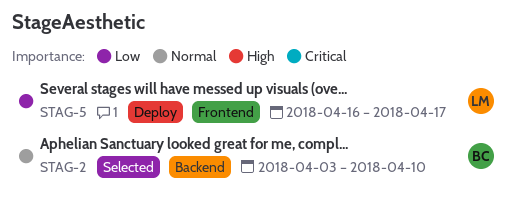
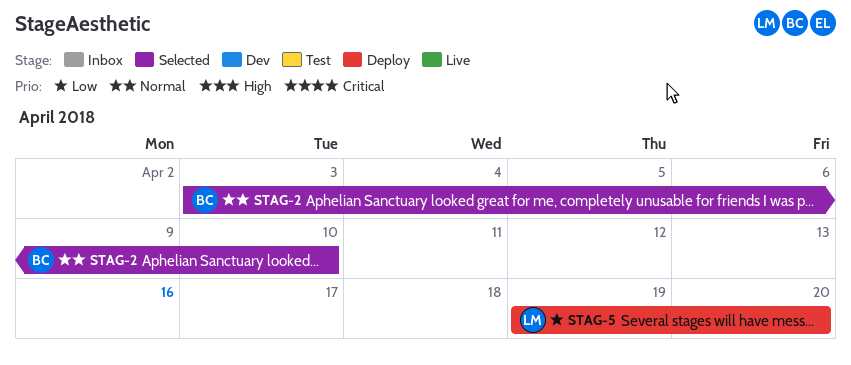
STAG-5, start: Apr 16 -> Apr 19
STAG-5, due: Apr 17 -> Apr 20

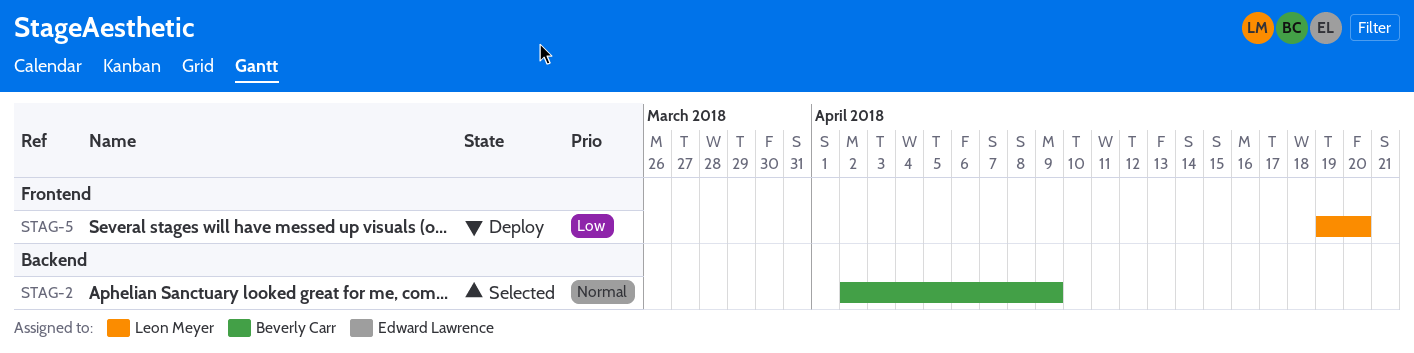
STAG-2, start: Apr 3 -> Apr 2
STAG-2, due: Apr 10 -> Apr 9

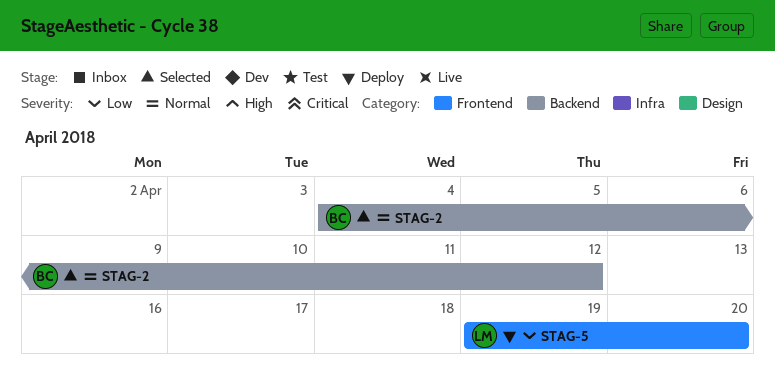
STAG-2, start: Apr 2 -> Apr 4
STAG-2, due: Apr 9 -> Apr 12

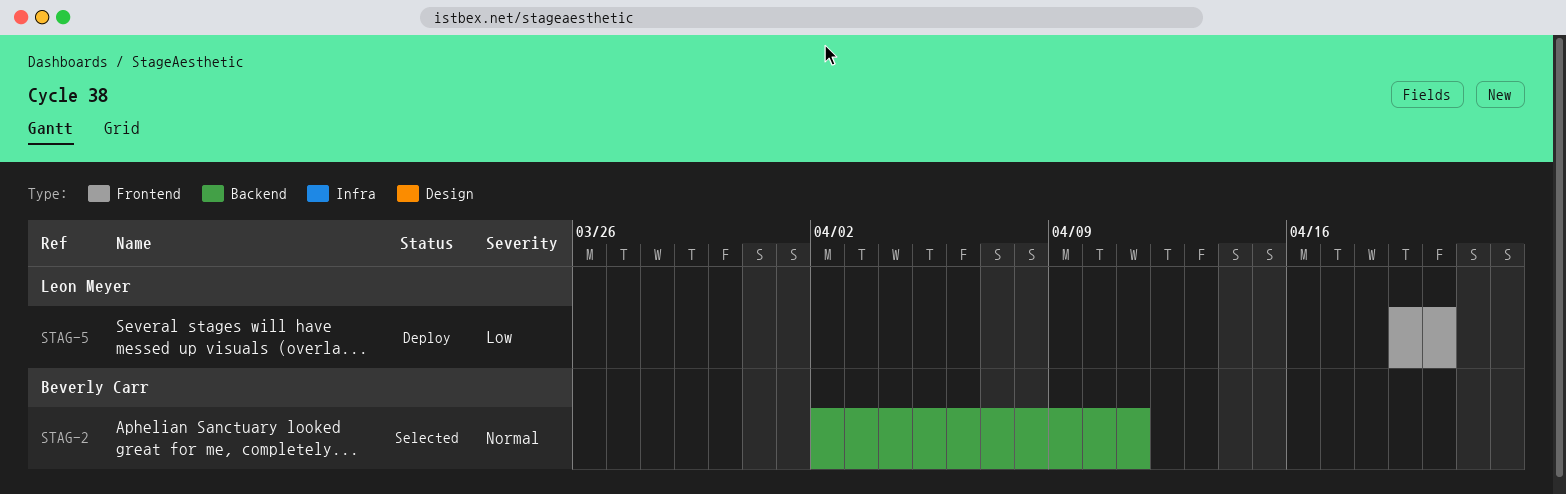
STAG-2, start: Apr 4 -> Apr 2
STAG-2, due: Apr 12 -> Apr 11

